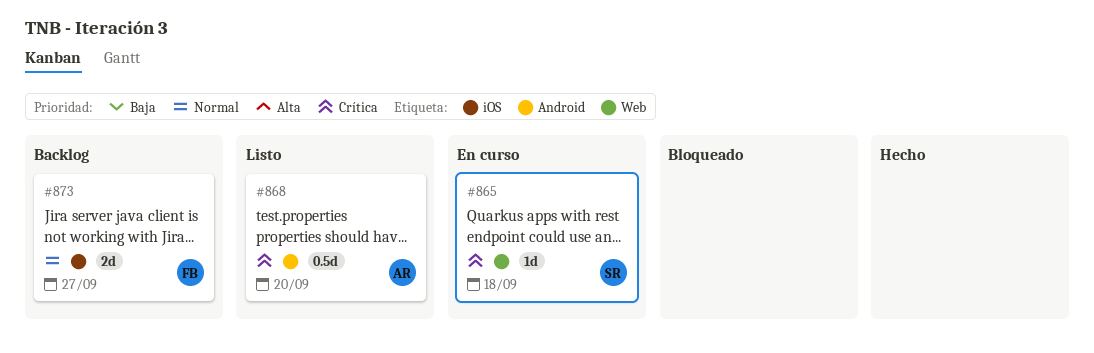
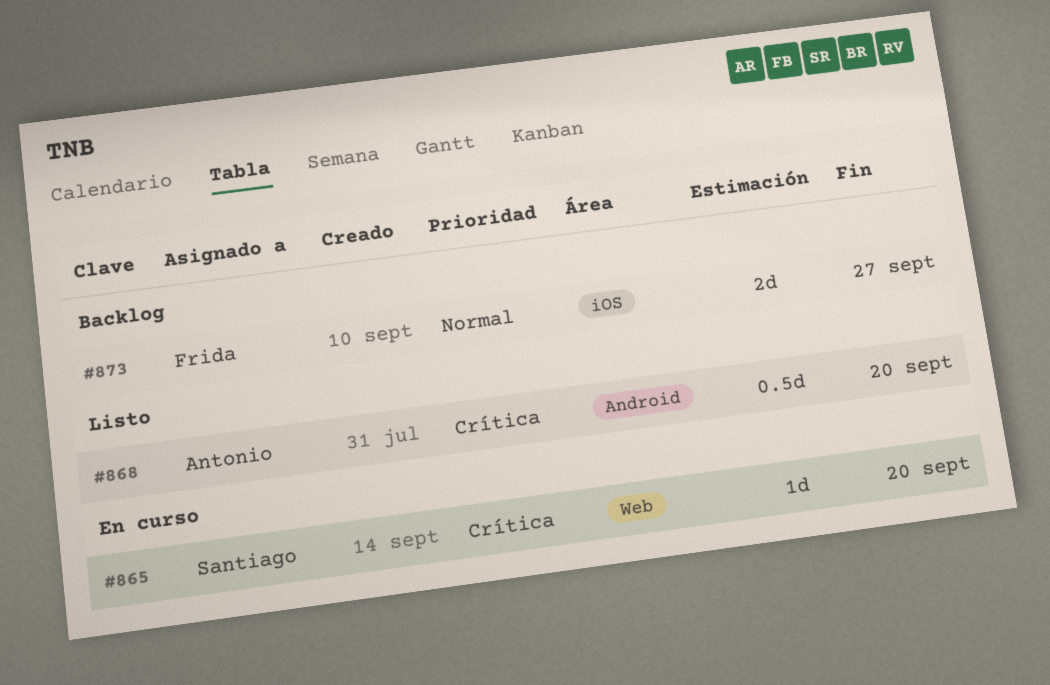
#865, due: Sep 18 -> Sep 20

